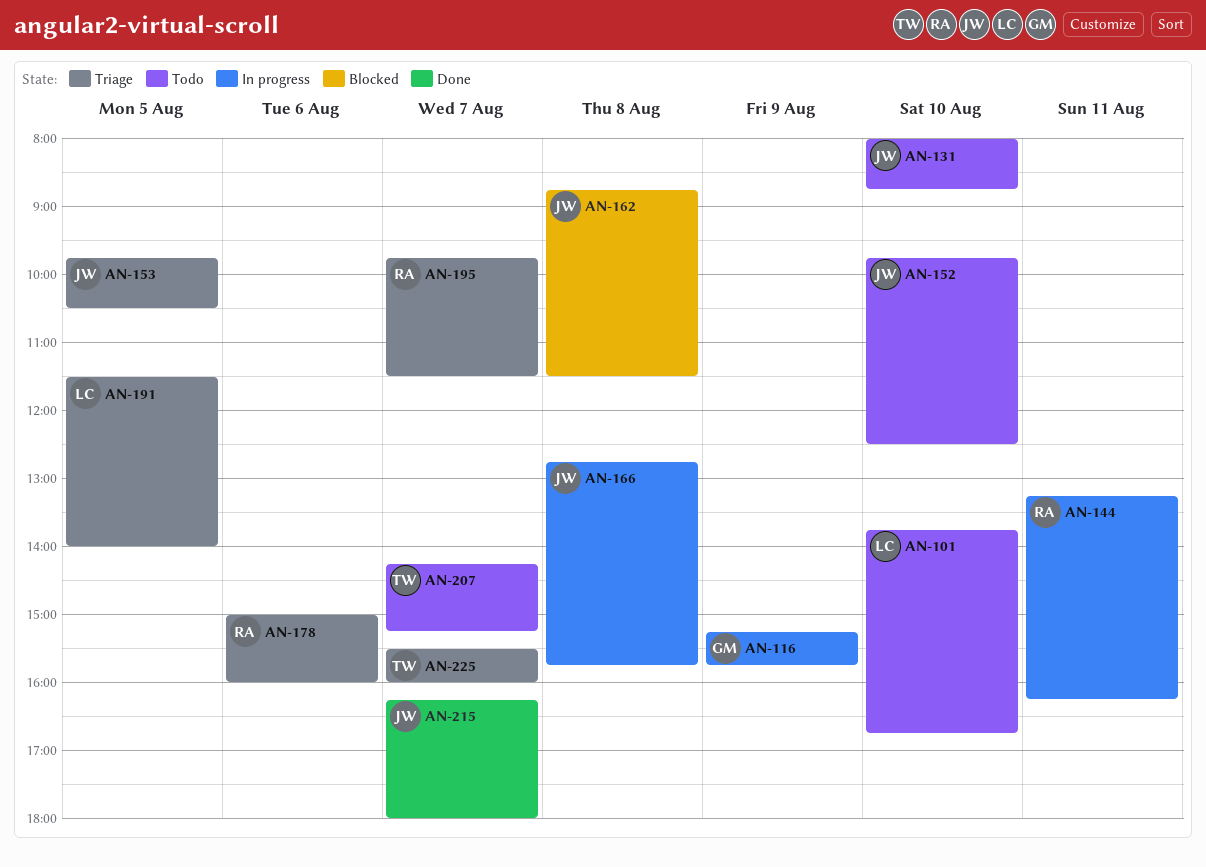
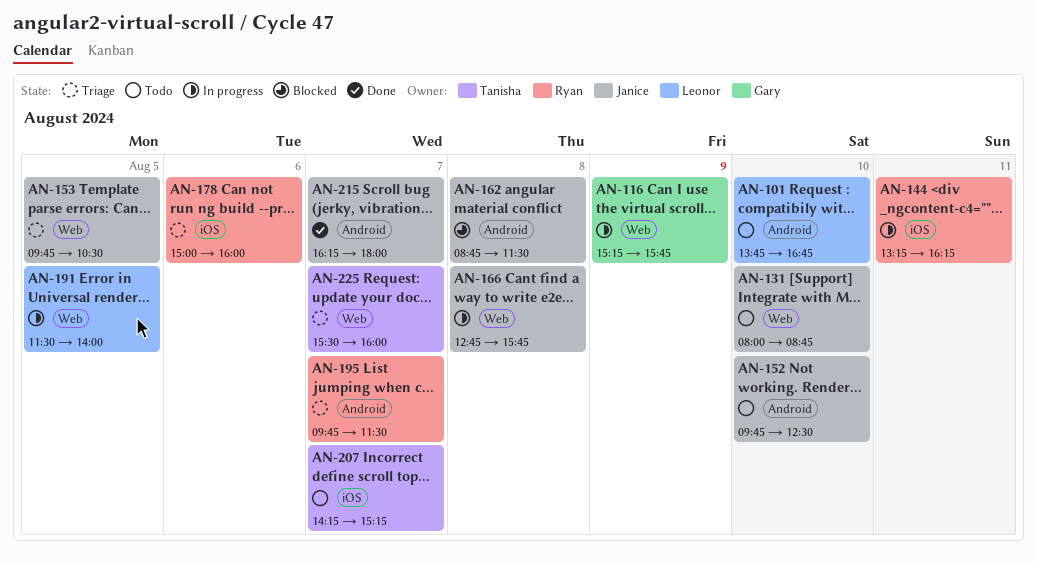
AN-191, status: Triage -> In progress

